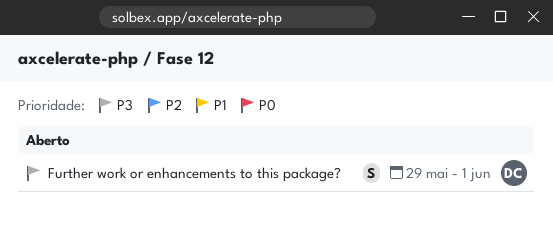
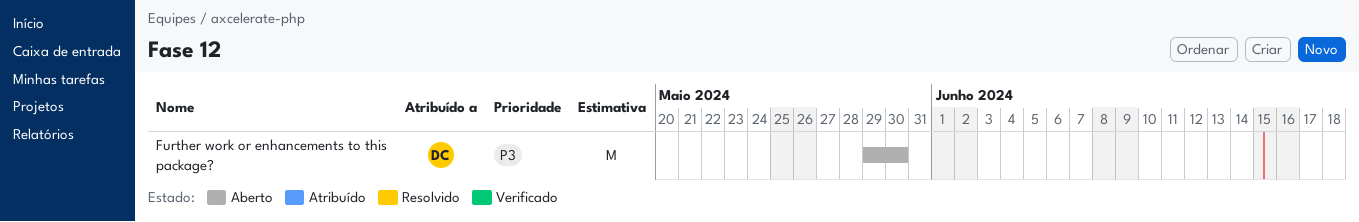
Further work or enhancements to this package?, estimate: S -> M
Further work or enhancements to this package?, due: Jun 1 -> May 30

